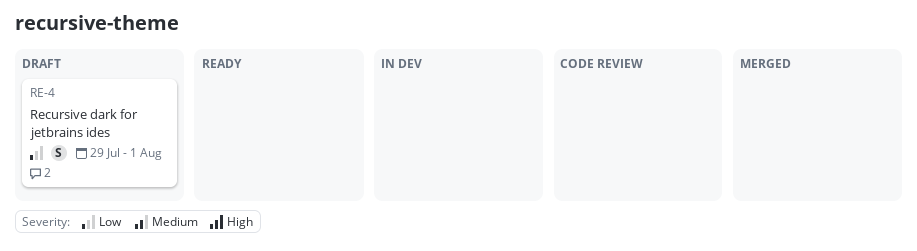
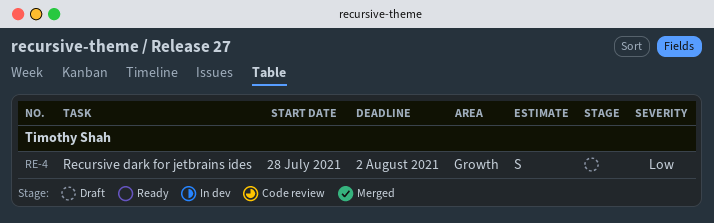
RE-4, start: Jul 29 -> Jul 28
RE-4, due: Aug 1 -> Aug 2

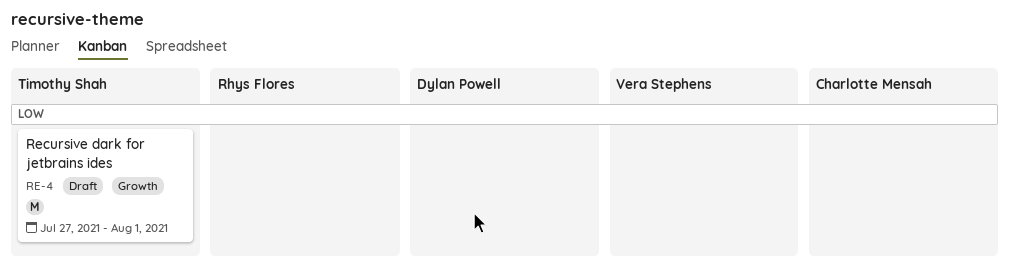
RE-4, estimate: S -> M
RE-4, start: Jul 28 -> Jul 27
RE-4, due: Aug 2 -> Aug 1

